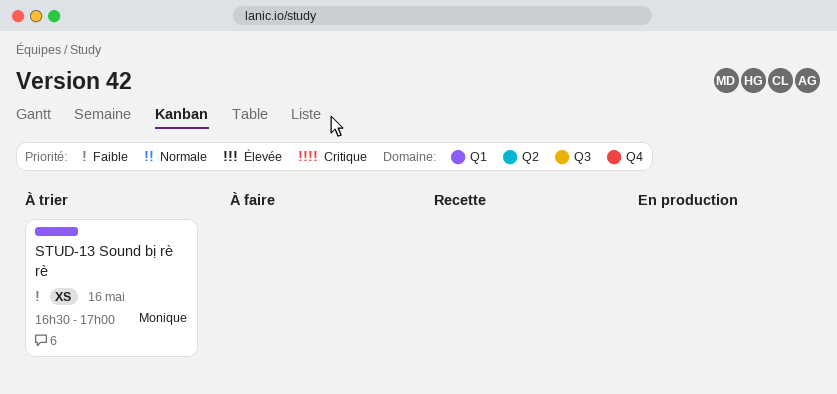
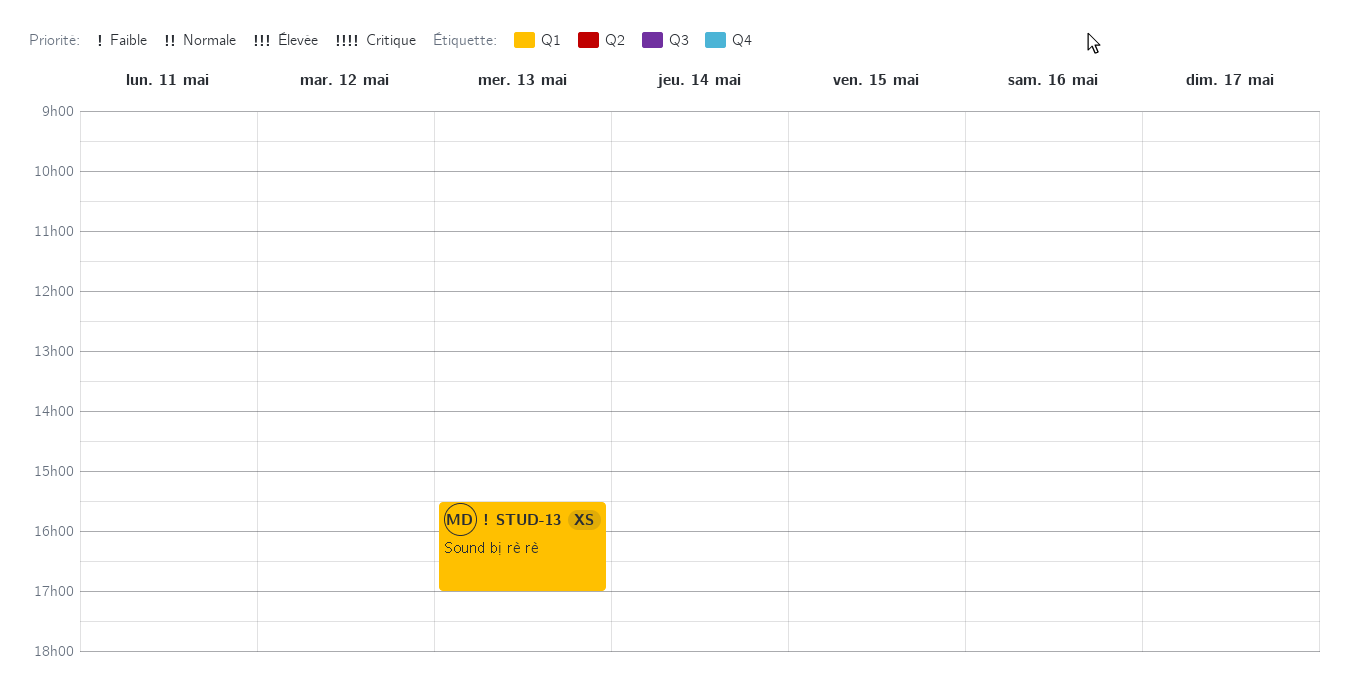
STUD-13, day: May 16 -> May 13
STUD-13, begins: 16:30 -> 15:30

